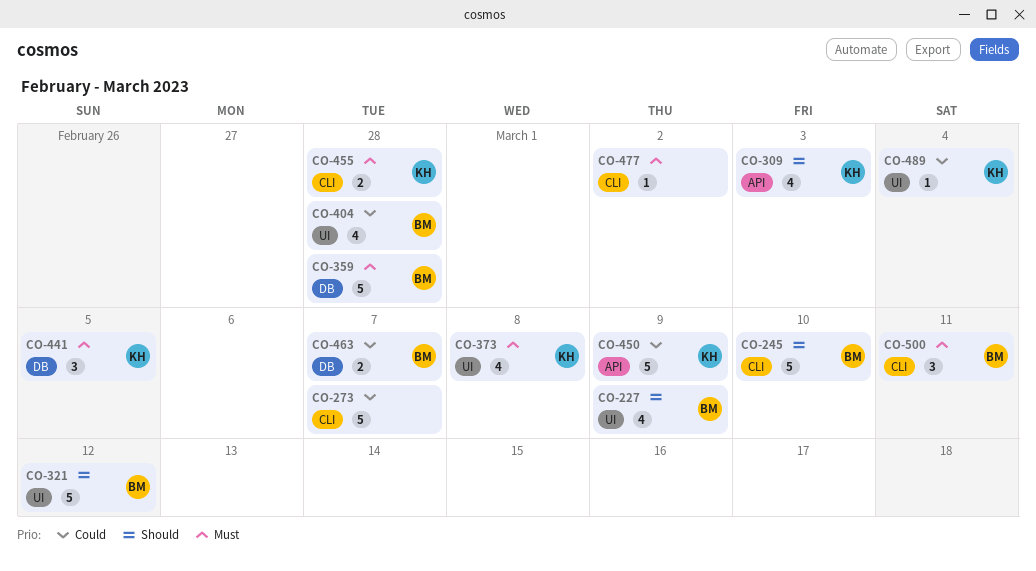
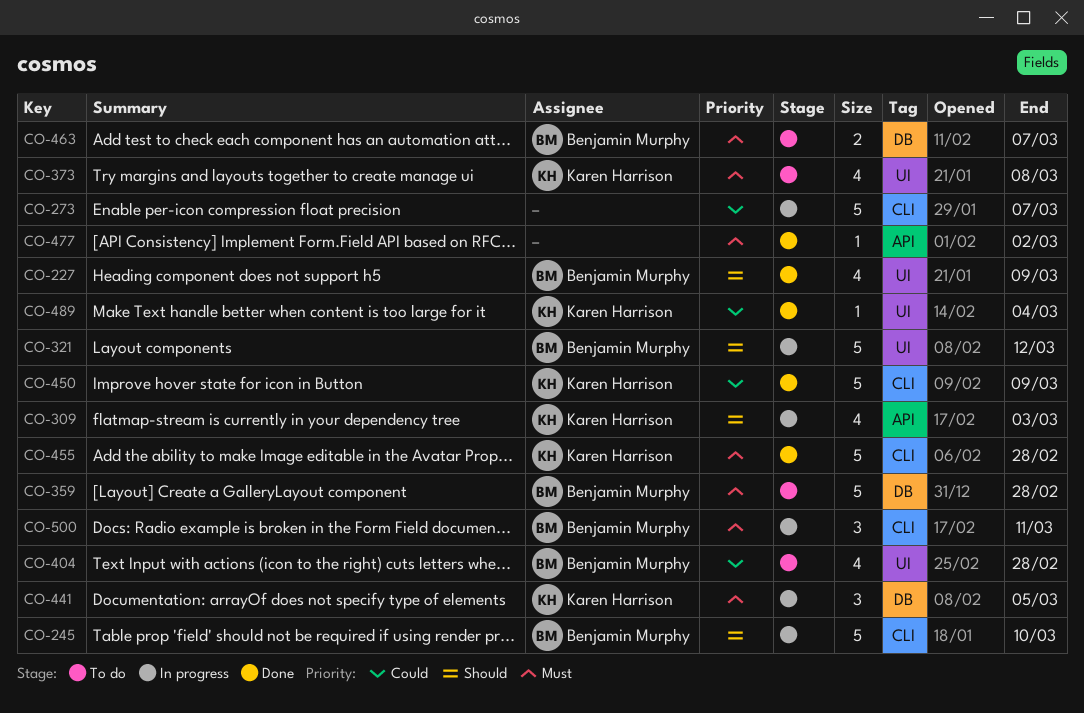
CO-450, label: API -> CLI
CO-455, estimate: 2 -> 5
CO-463, priority: Could -> Must
CO-477, label: CLI -> API

